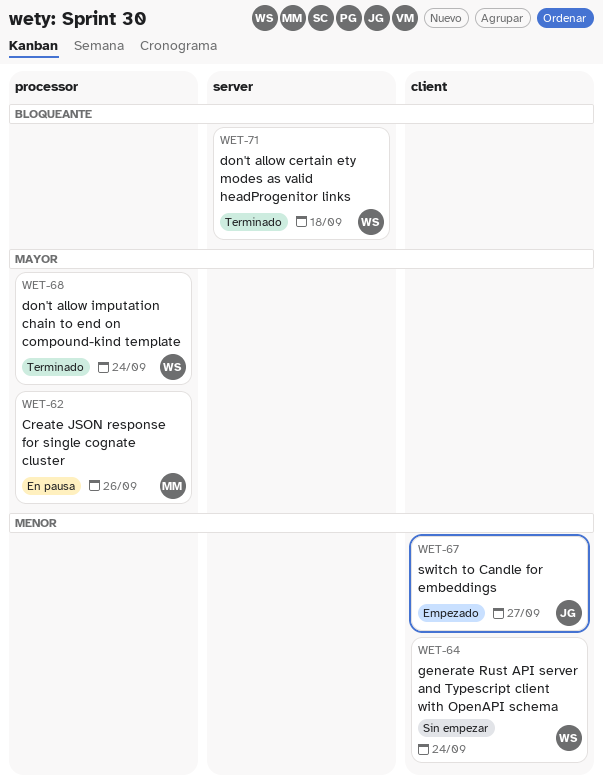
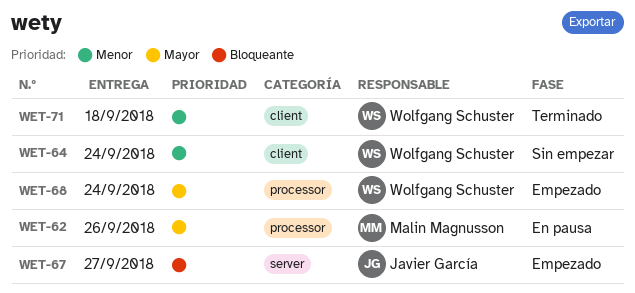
WET-67, priority: Menor -> Bloqueante
WET-67, label: client -> server
WET-68, status: Terminado -> Empezado
WET-71, priority: Bloqueante -> Menor
WET-71, label: server -> client

